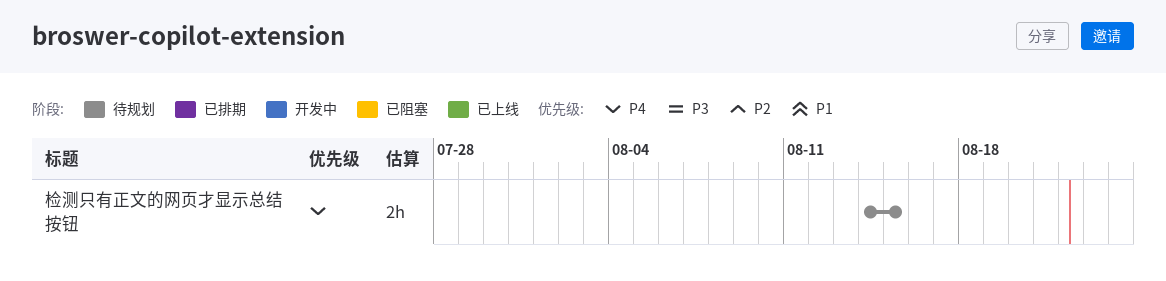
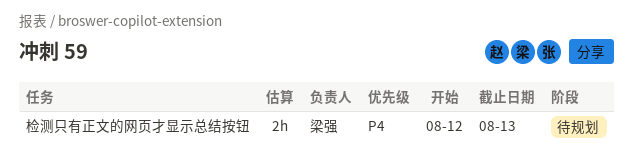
检测只有正文的网页才显示总结按钮, start: Aug 14 -> Aug 12
检测只有正文的网页才显示总结按钮, due: Aug 15 -> Aug 13

